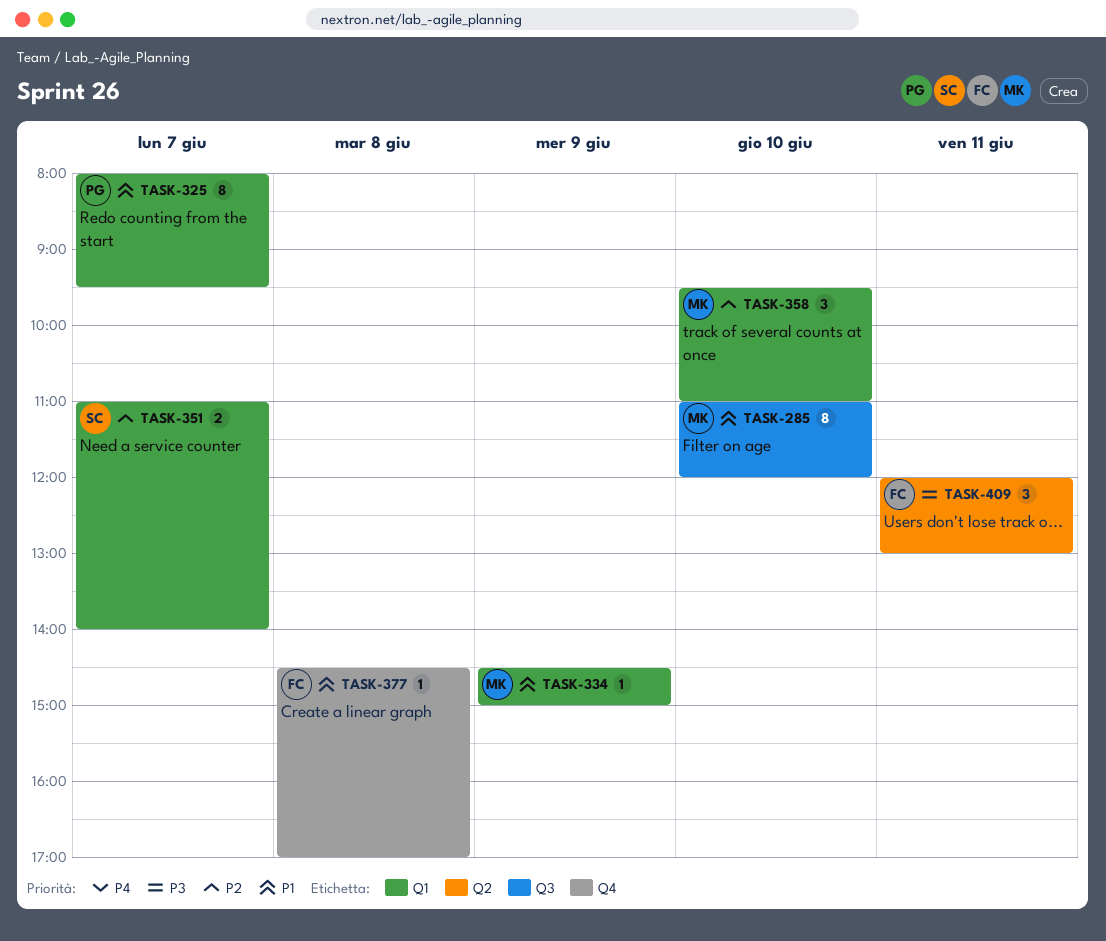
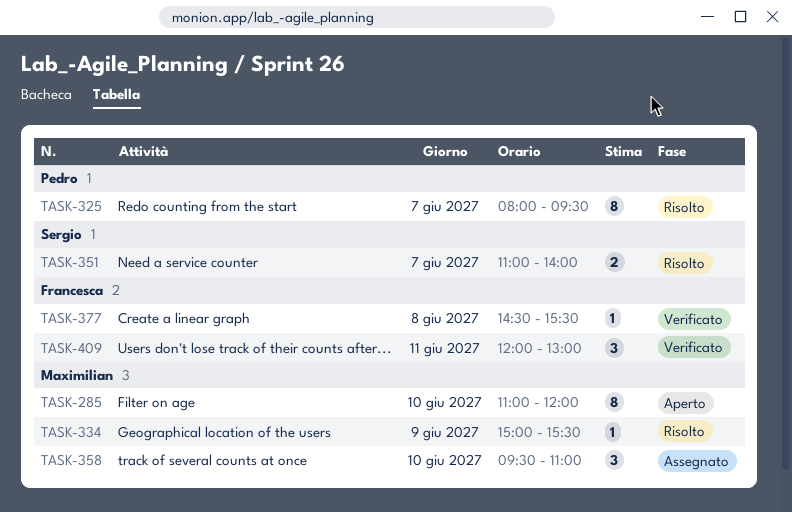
TASK-334, begins: 14:30 -> 15:00
TASK-334, ends: 15:00 -> 15:30
TASK-377, ends: 17:00 -> 15:30

